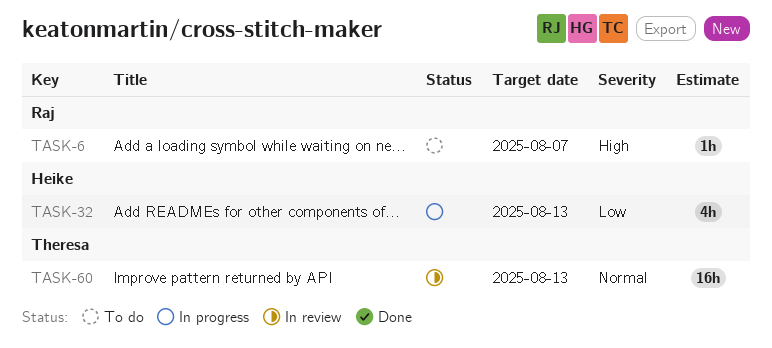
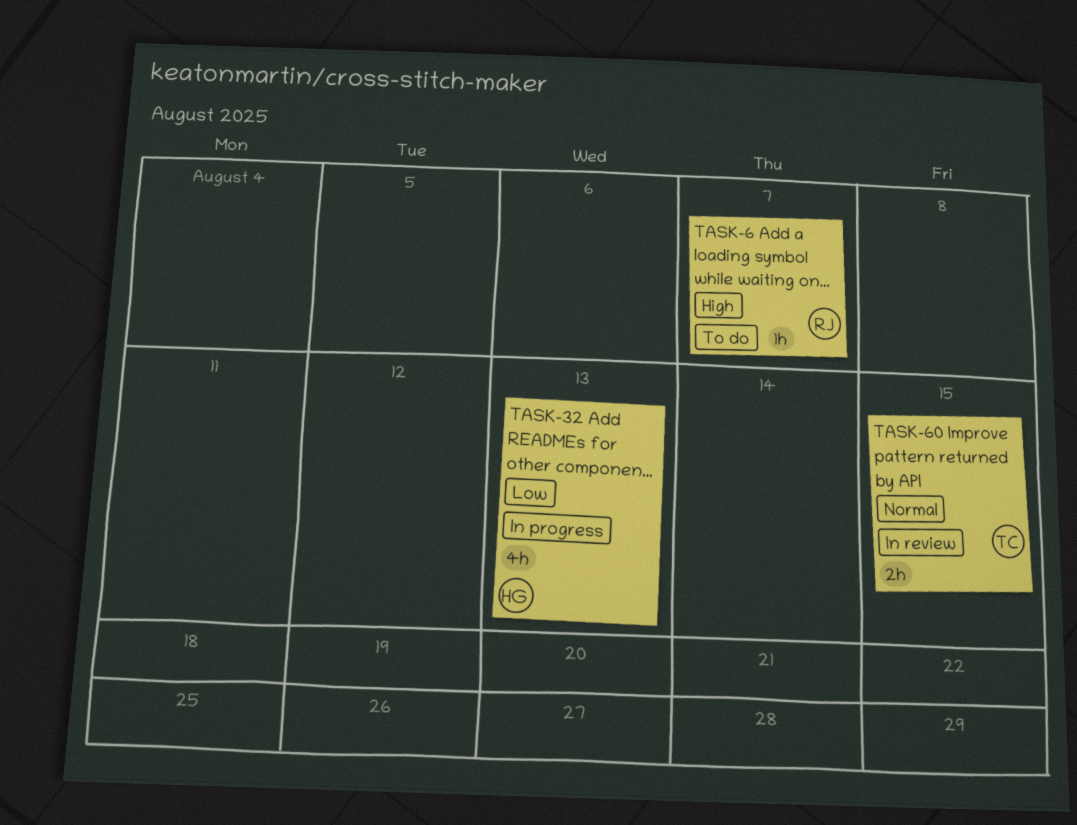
TASK-60, estimate: 16h -> 2h
TASK-60, due: Aug 13 -> Aug 15

